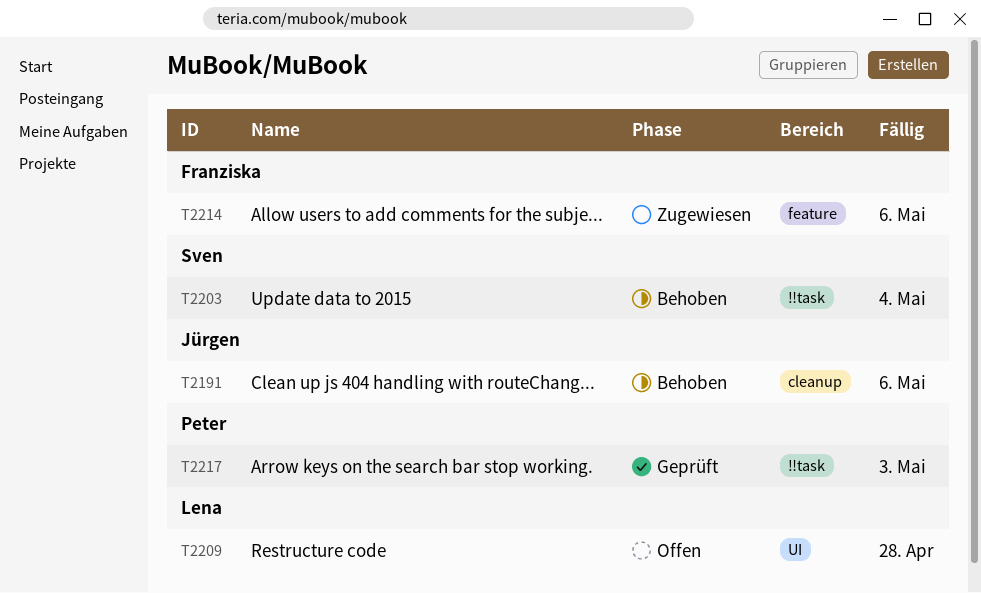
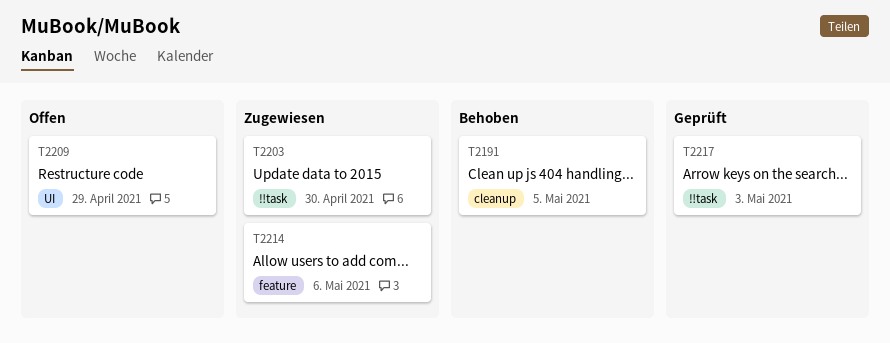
T2191, due: May 6 -> May 5
T2203, status: Behoben -> Zugewiesen
T2203, due: May 4 -> Apr 30
T2209, due: Apr 28 -> Apr 29

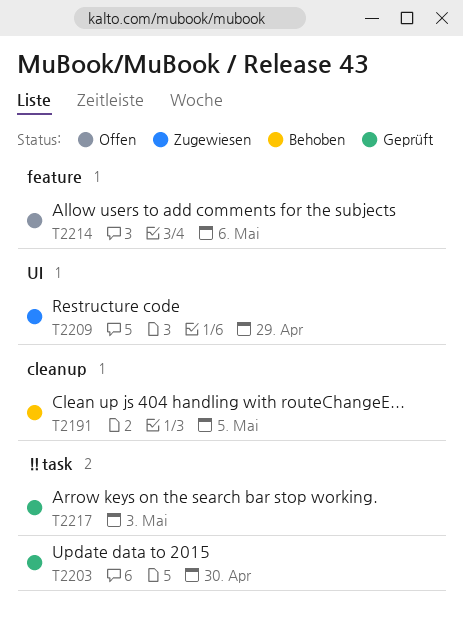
T2203, status: Zugewiesen -> Geprüft
T2209, status: Offen -> Zugewiesen
T2214, status: Zugewiesen -> Offen

